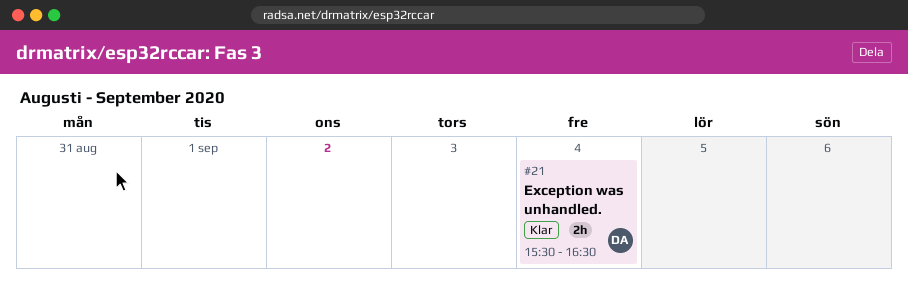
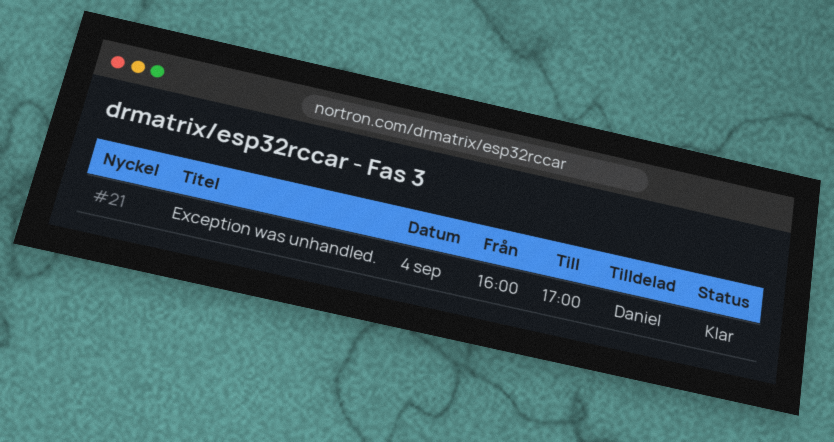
#21, begins: 15:30 -> 16:00
#21, ends: 16:30 -> 17:00

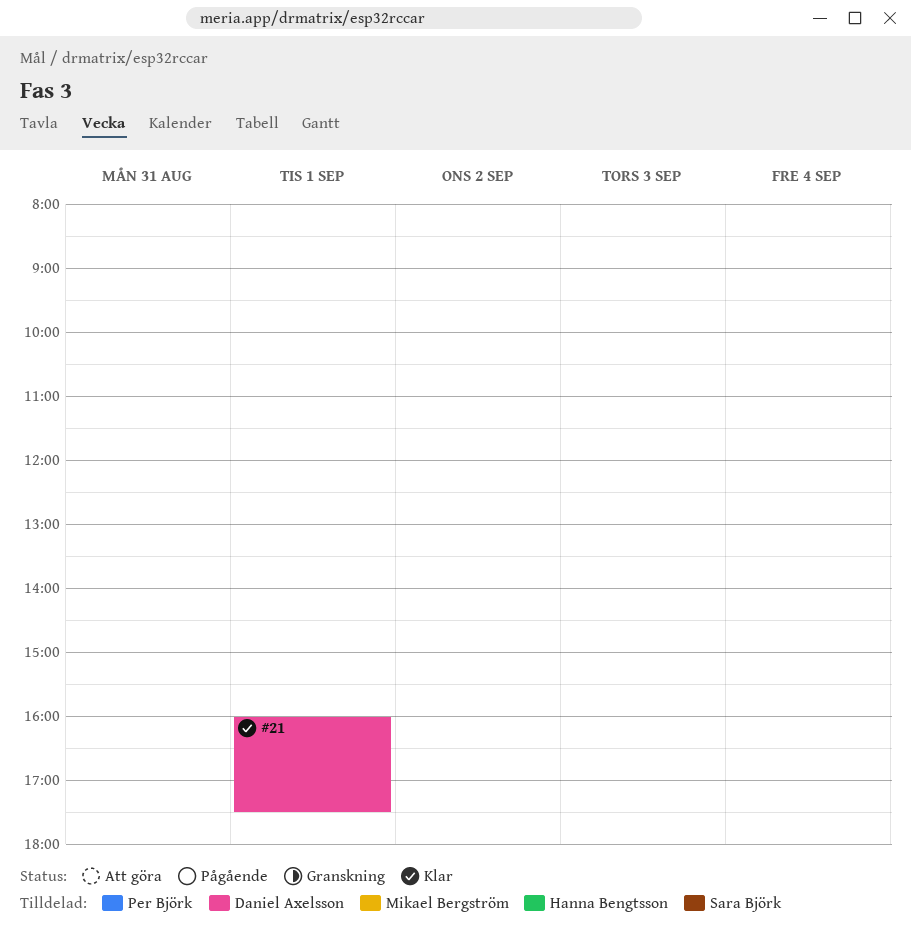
#21, day: Sep 4 -> Sep 1
#21, ends: 17:00 -> 17:30

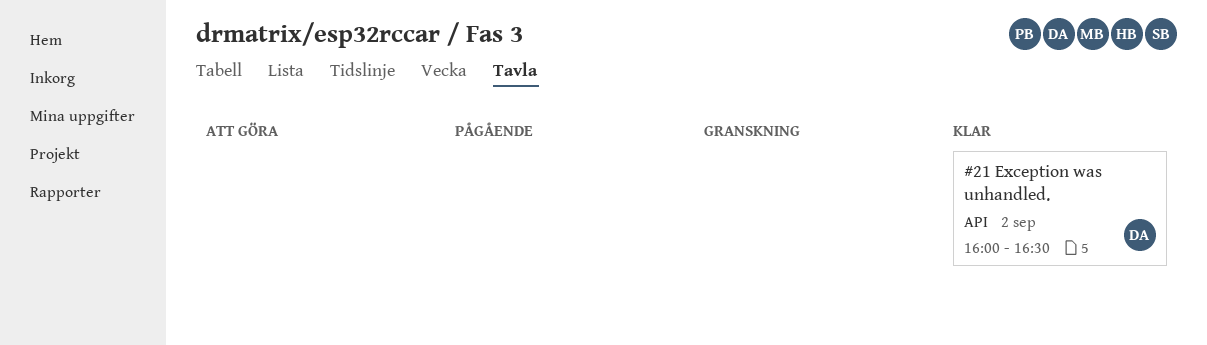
#21, day: Sep 1 -> Sep 2
#21, ends: 17:30 -> 16:30

